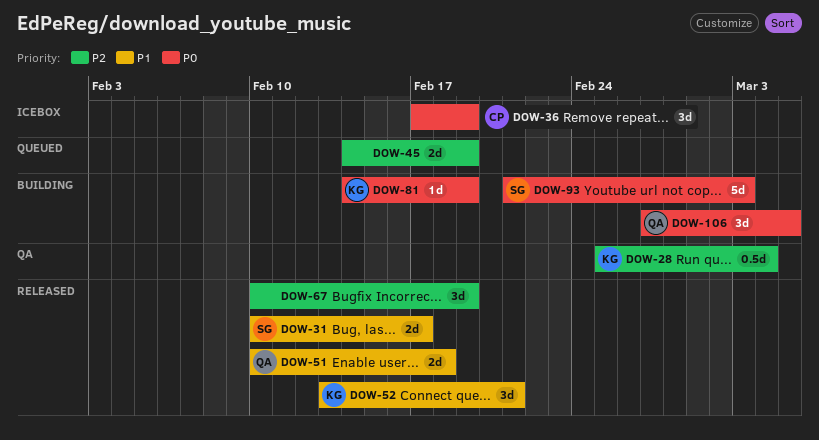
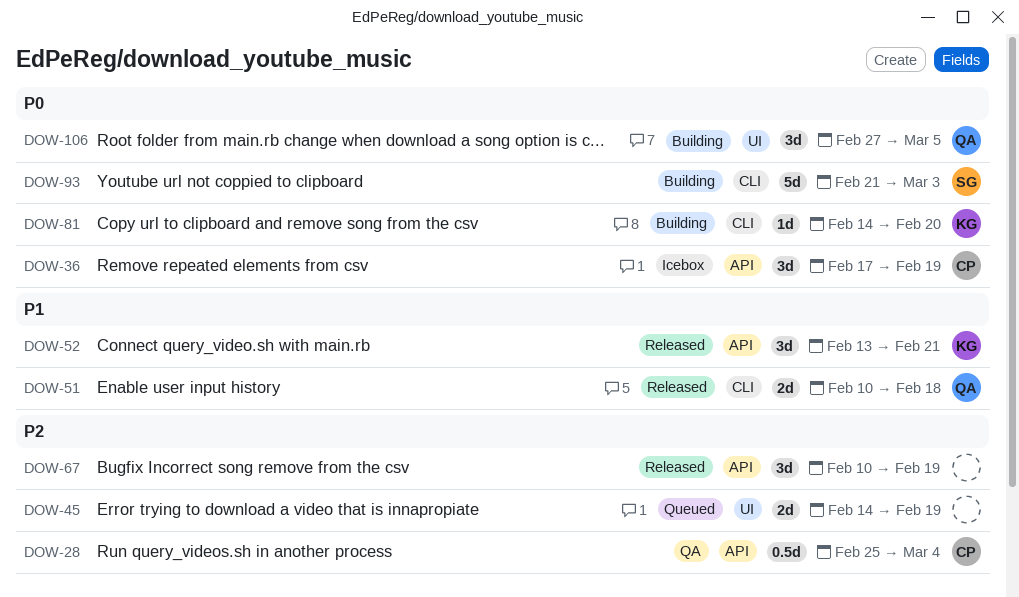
DOW-28, owner: KG -> CP
DOW-31: present -> none
DOW-81, due: Feb 19 -> Feb 20

